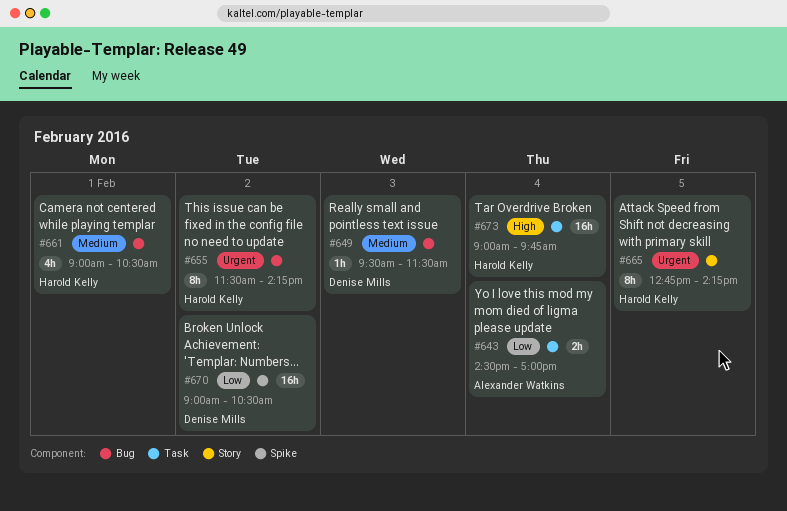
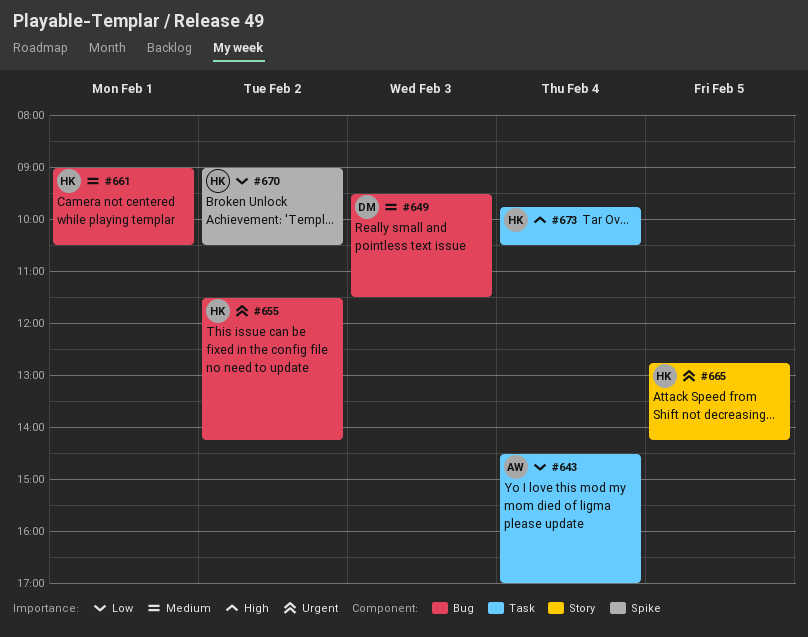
#670, owner: Denise Mills -> Harold Kelly
#673, begins: 09:00 -> 09:45
#673, ends: 09:45 -> 10:30

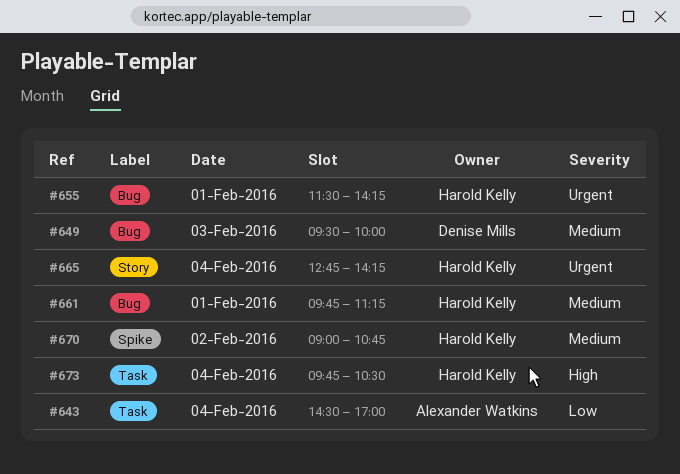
#649, ends: 11:30 -> 10:00
#655, day: Feb 2 -> Feb 1
#661, begins: 09:00 -> 09:45
#661, ends: 10:30 -> 11:15
#665, day: Feb 5 -> Feb 4
#670, priority: Low -> Medium
#670, ends: 10:30 -> 10:45

